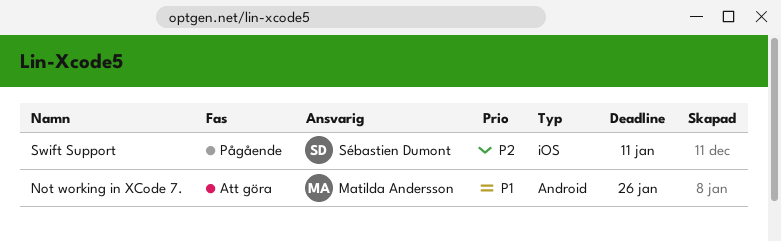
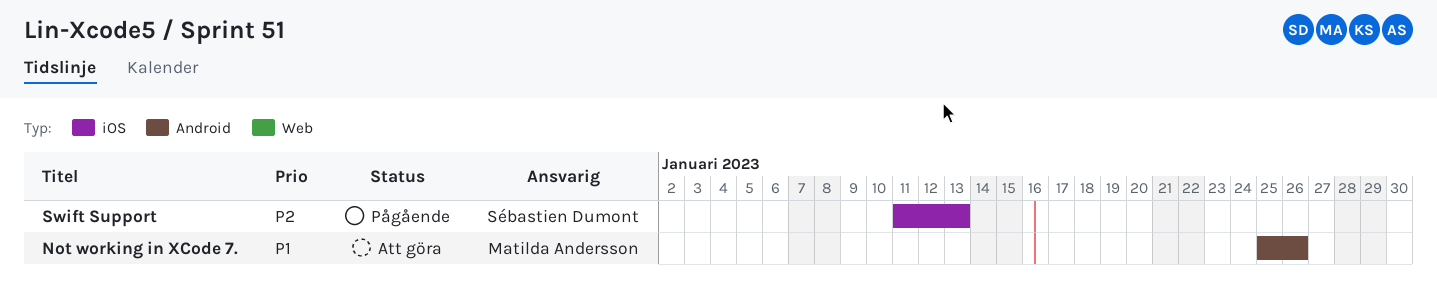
Swift Support, due: Jan 11 -> Jan 13

